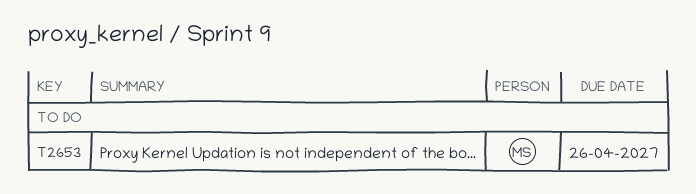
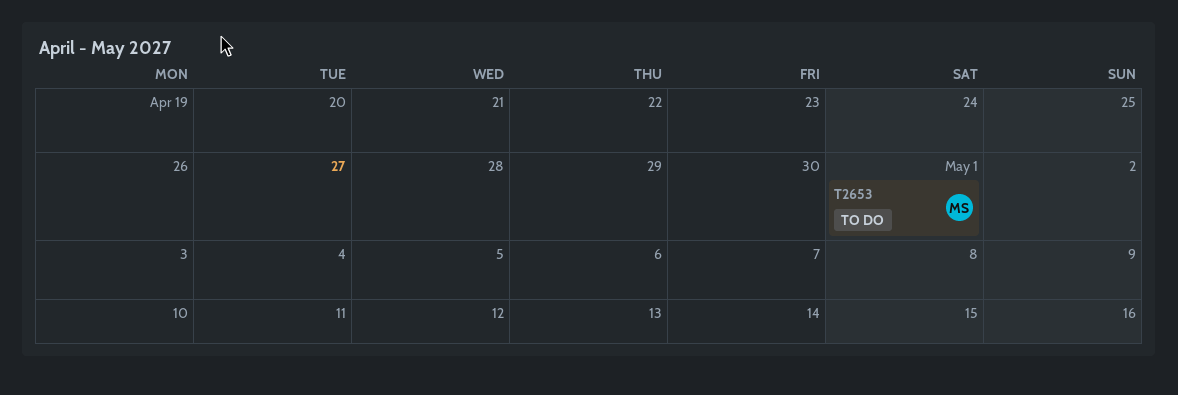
T2653, due: Apr 26 -> May 1

